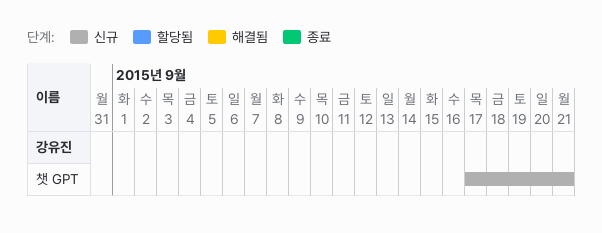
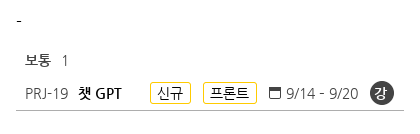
챗 GPT, start: Sep 17 -> Sep 14
챗 GPT, due: Sep 21 -> Sep 20

